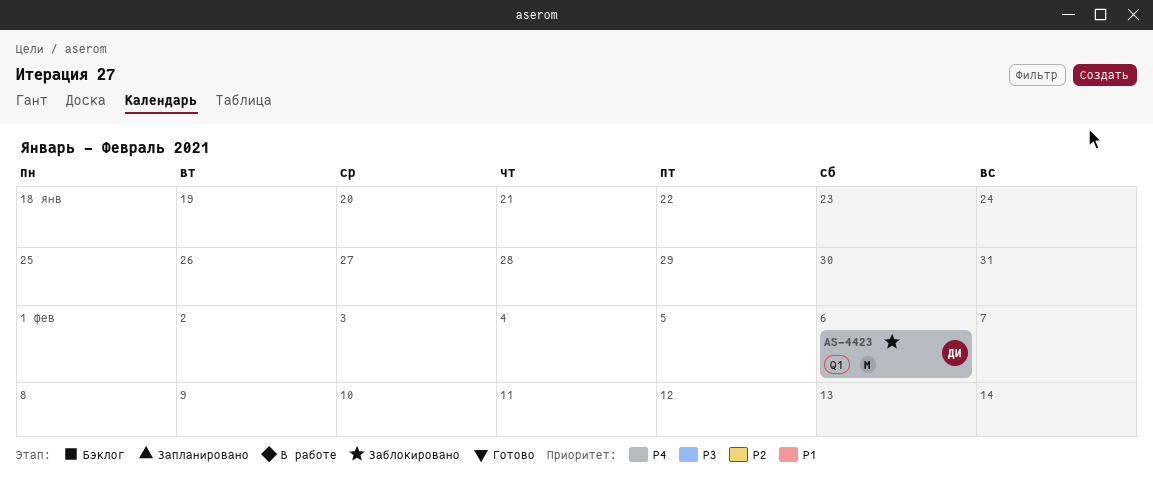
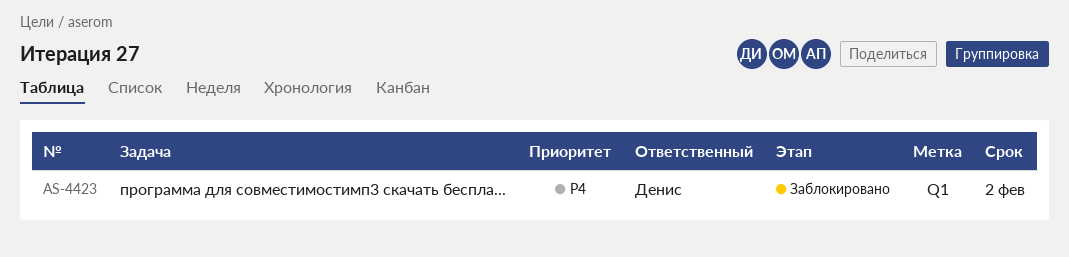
AS-4423, due: Feb 6 -> Feb 2

